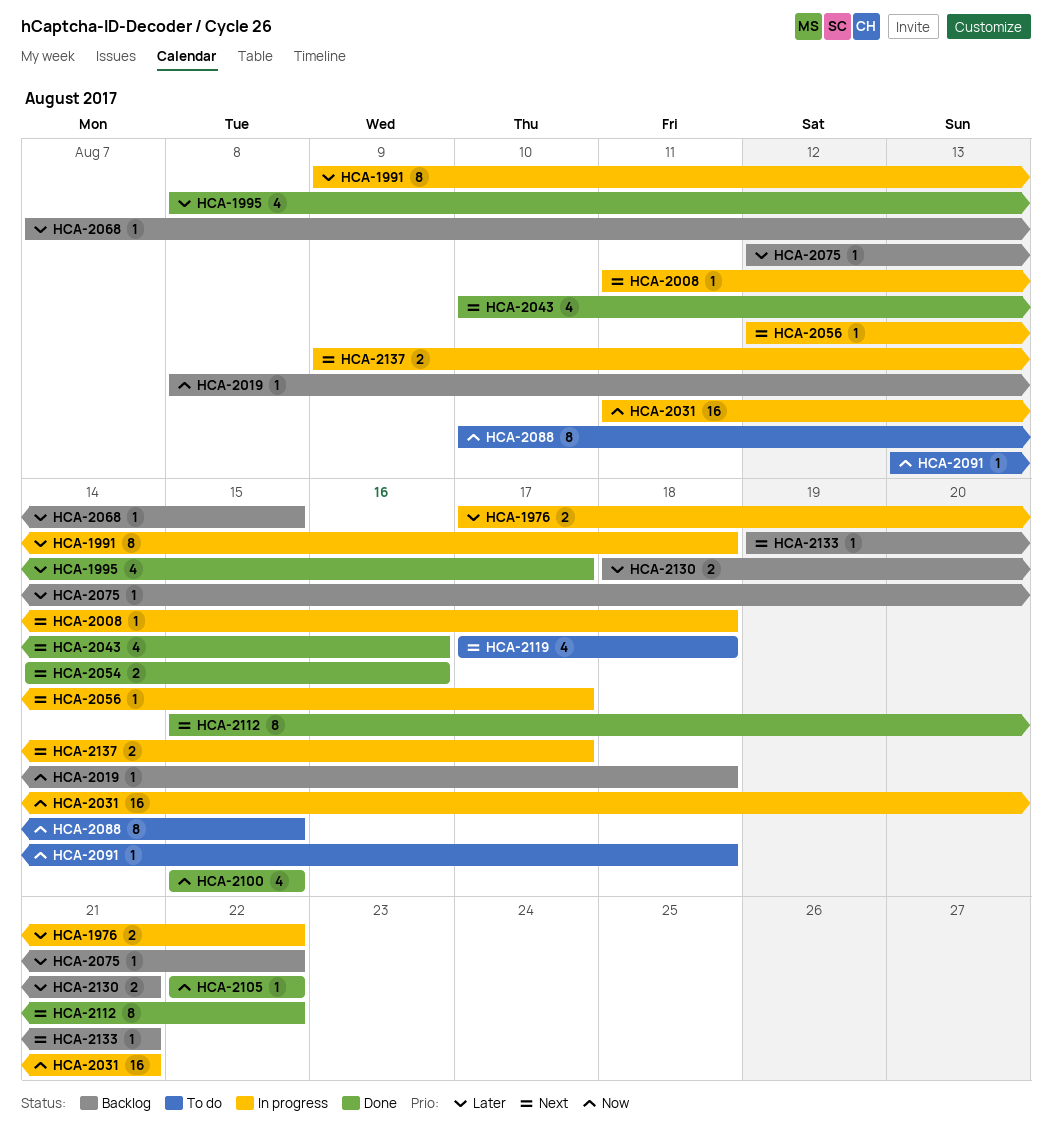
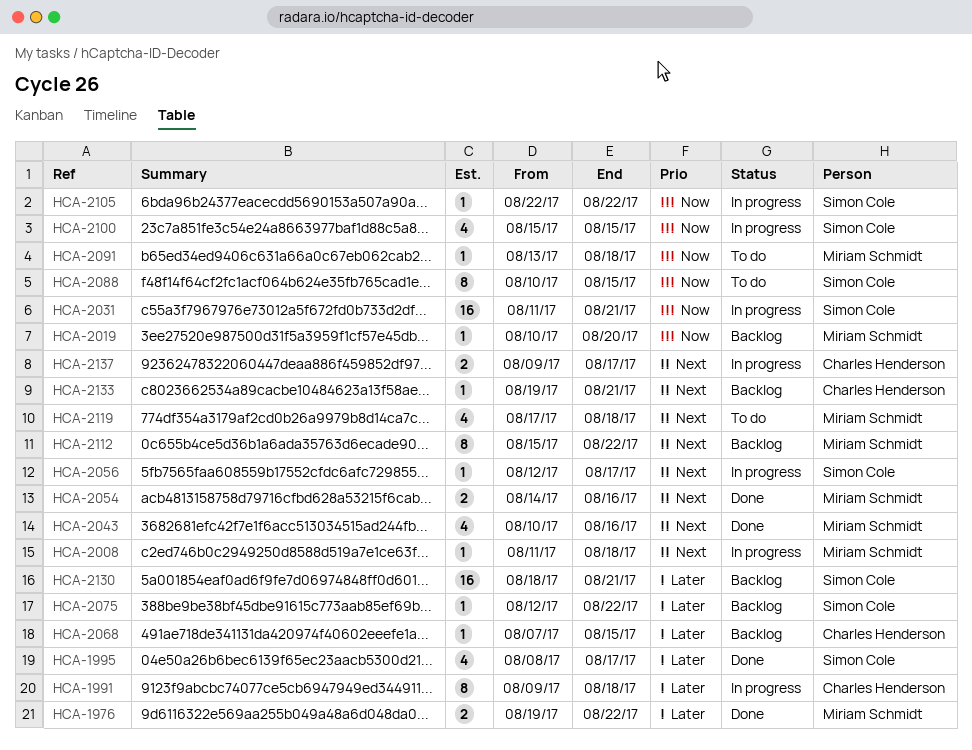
HCA-1976, status: In progress -> Done
HCA-1976, start: Aug 17 -> Aug 19
HCA-2019, start: Aug 8 -> Aug 10
HCA-2019, due: Aug 18 -> Aug 20
HCA-2100, status: Done -> In progress
HCA-2105, status: Done -> In progress
HCA-2112, status: Done -> Backlog
HCA-2130, estimate: 2 -> 16

